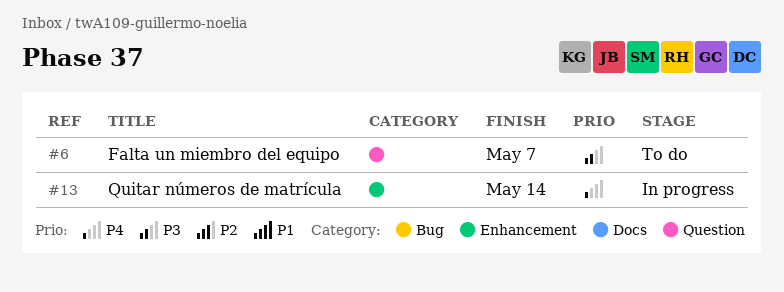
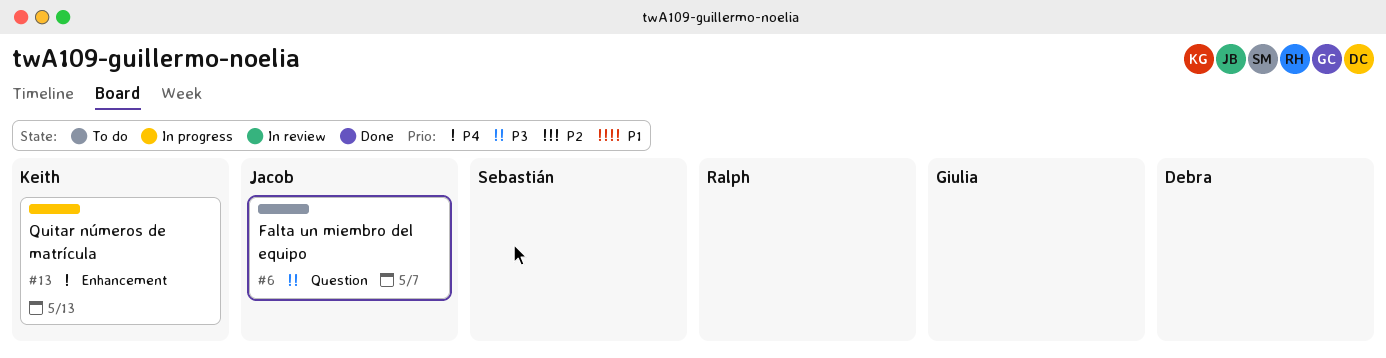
#13, due: May 14 -> May 13

